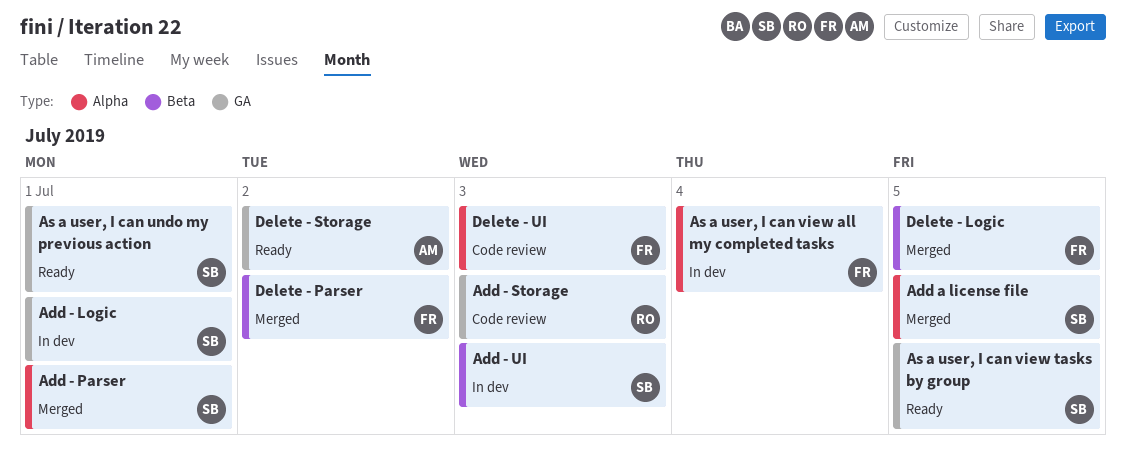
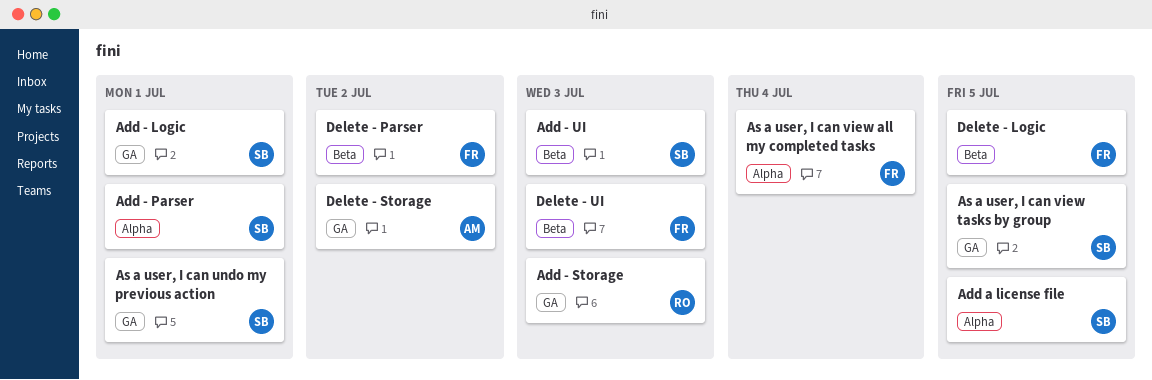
Delete - UI, label: Alpha -> Beta

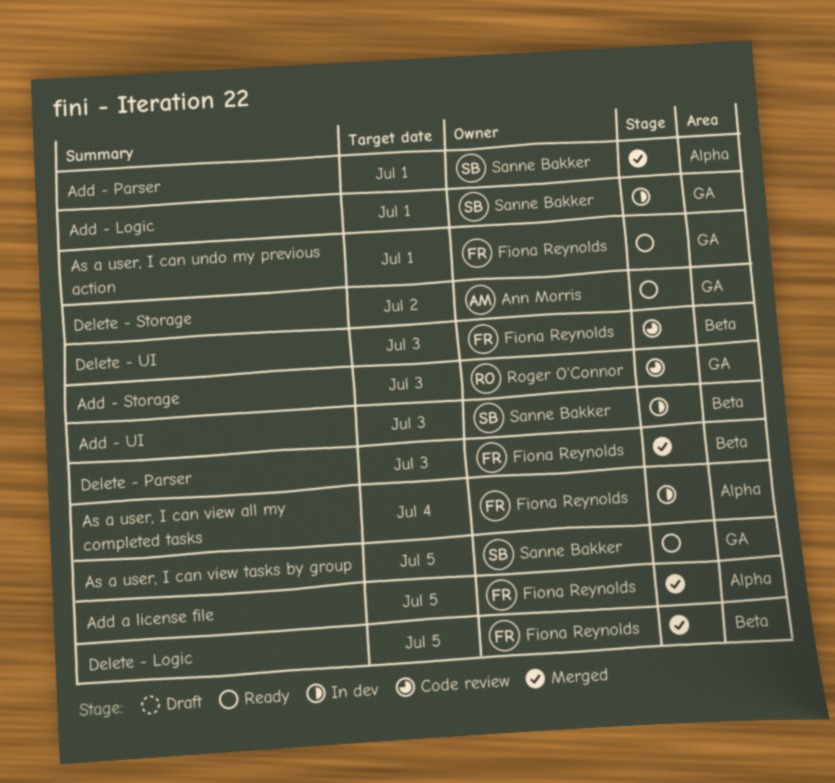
Add a license file, owner: Sanne Bakker -> Fiona Reynolds
As a user, I can undo my previous action, owner: Sanne Bakker -> Fiona Reynolds
Delete - Parser, due: Jul 2 -> Jul 3

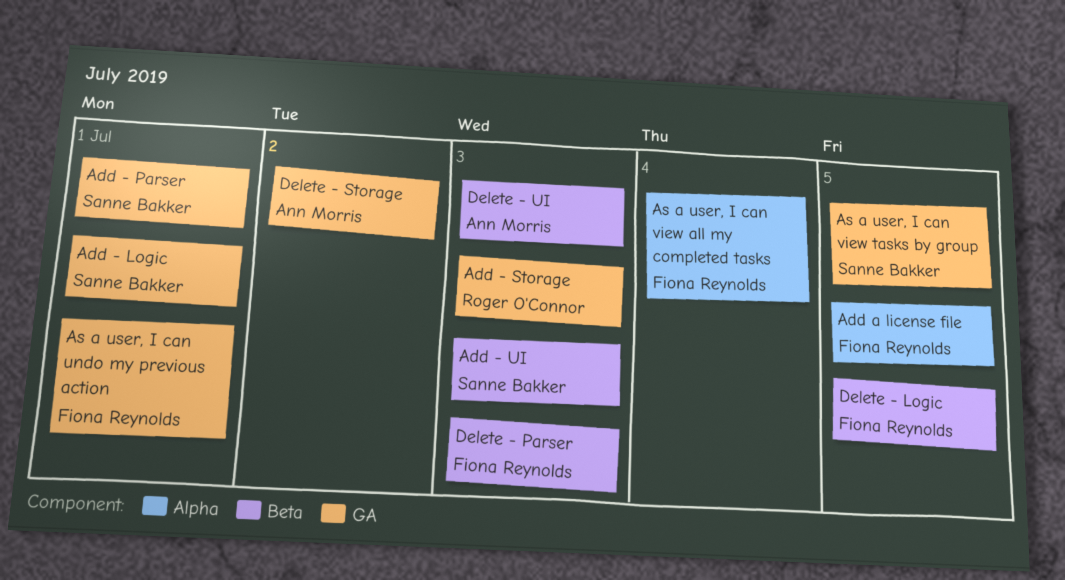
Add - Parser, label: Alpha -> GA
Delete - UI, owner: Fiona Reynolds -> Ann Morris

